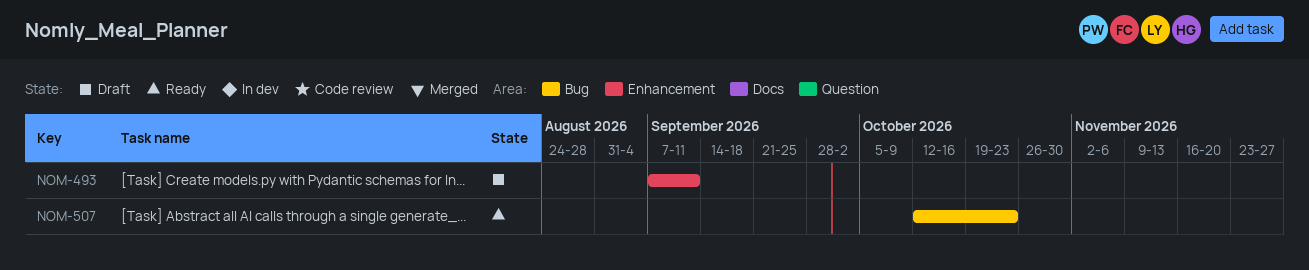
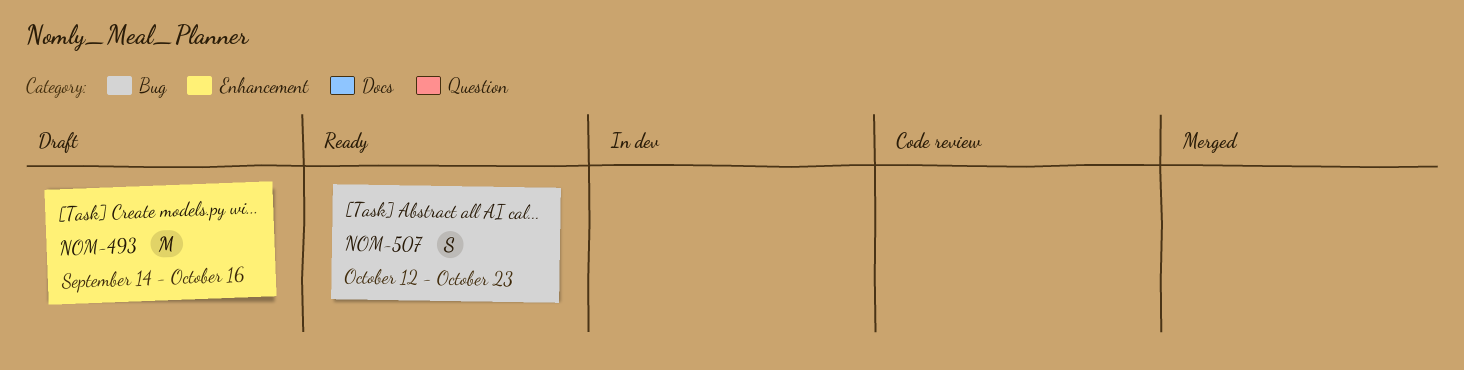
NOM-493, start: Sep 7 -> Sep 14
NOM-493, due: Sep 11 -> Oct 16

